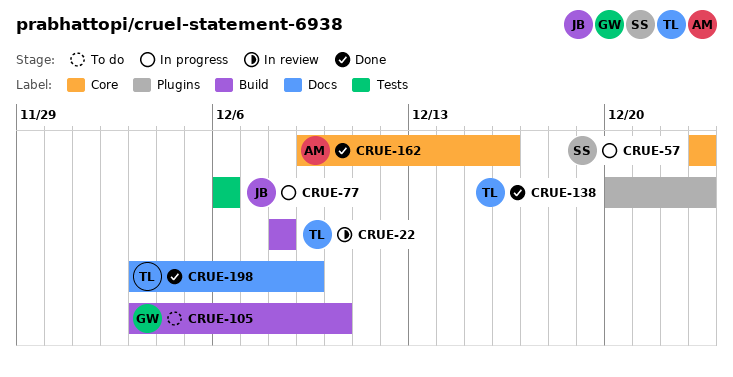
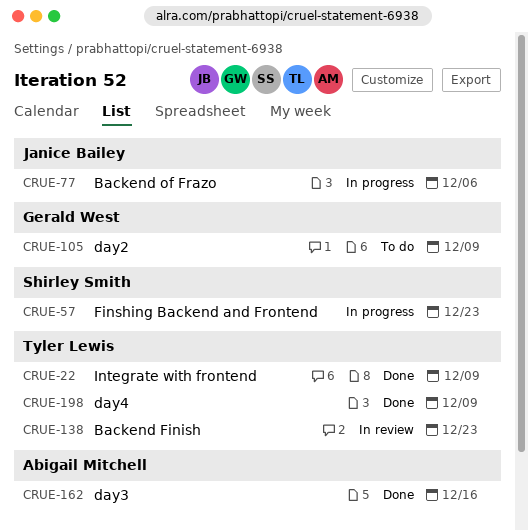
CRUE-22, status: In review -> Done
CRUE-22, due: Dec 8 -> Dec 9
CRUE-105, due: Dec 10 -> Dec 9
CRUE-138, status: Done -> In review

